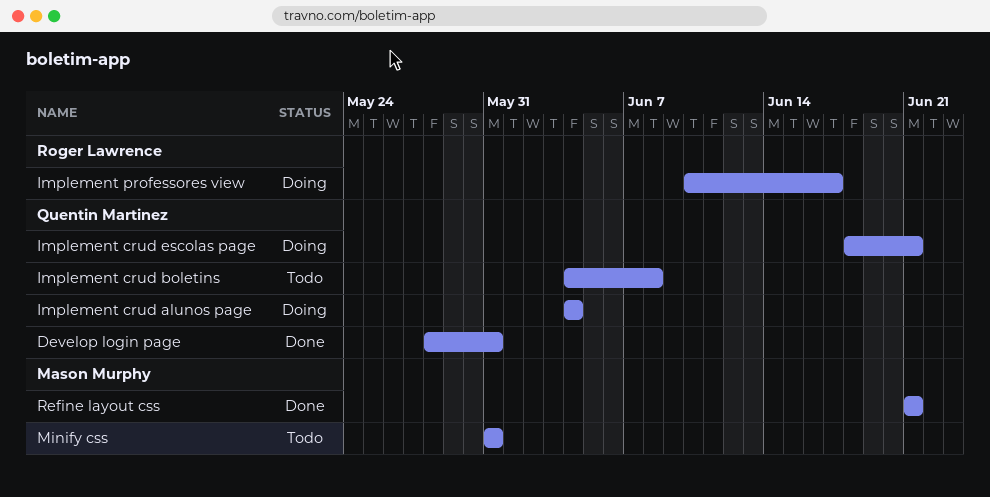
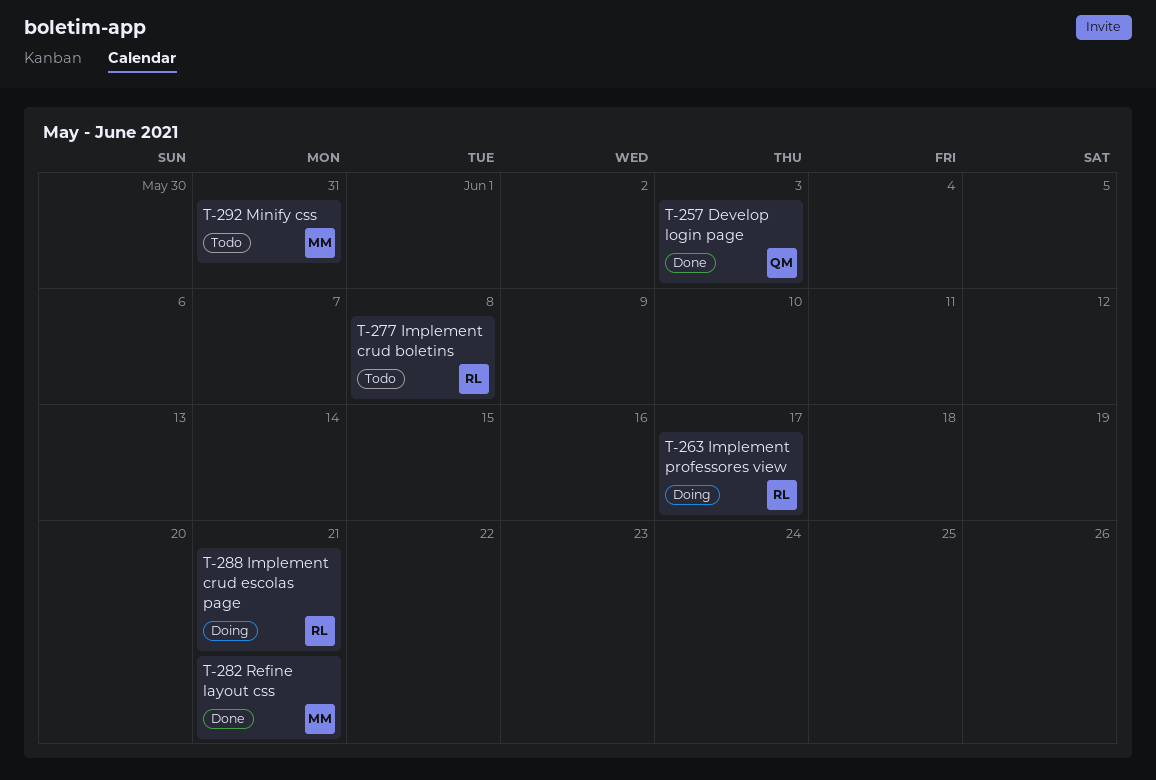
Develop login page, due: May 31 -> Jun 3
Implement crud alunos page: present -> none
Implement crud boletins, owner: Quentin Martinez -> Roger Lawrence
Implement crud escolas page, owner: Quentin Martinez -> Roger Lawrence

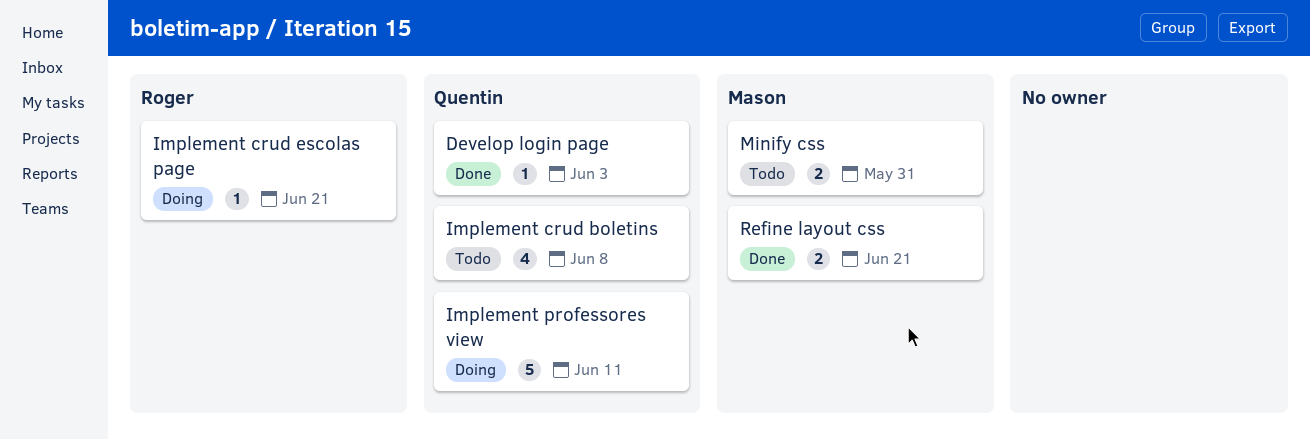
Implement crud boletins, owner: Roger -> Quentin
Implement professores view, owner: Roger -> Quentin
Implement professores view, due: Jun 17 -> Jun 11

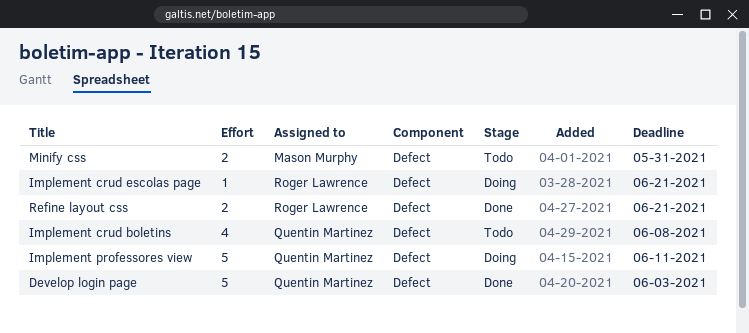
Develop login page, estimate: 1 -> 5
Refine layout css, owner: Mason Murphy -> Roger Lawrence

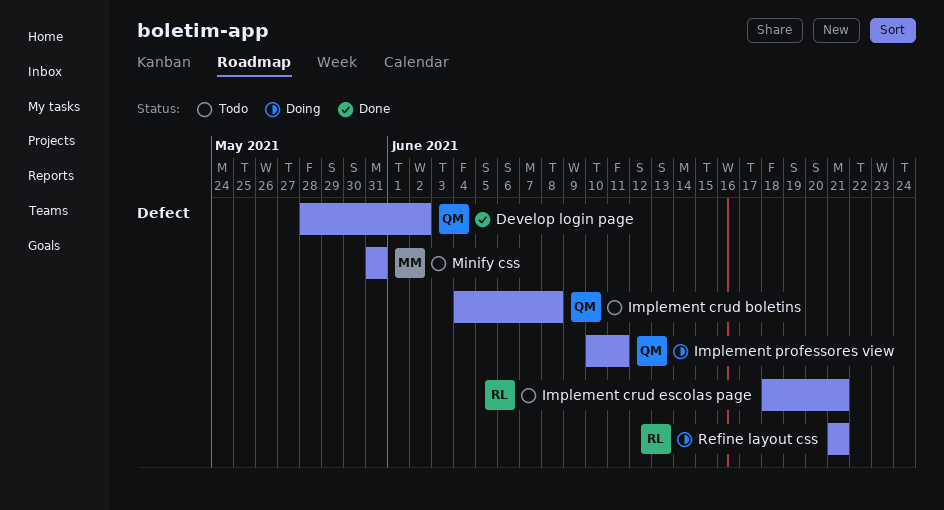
Develop login page, due: Jun 3 -> Jun 2
Implement crud escolas page, status: Doing -> Todo
Refine layout css, status: Done -> Doing

